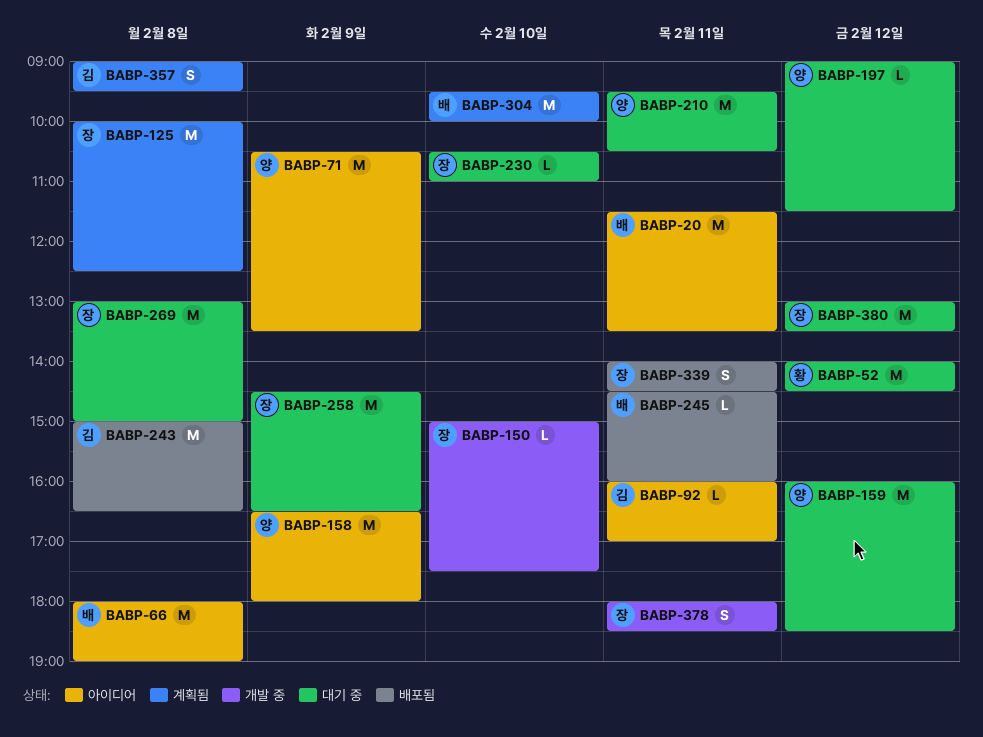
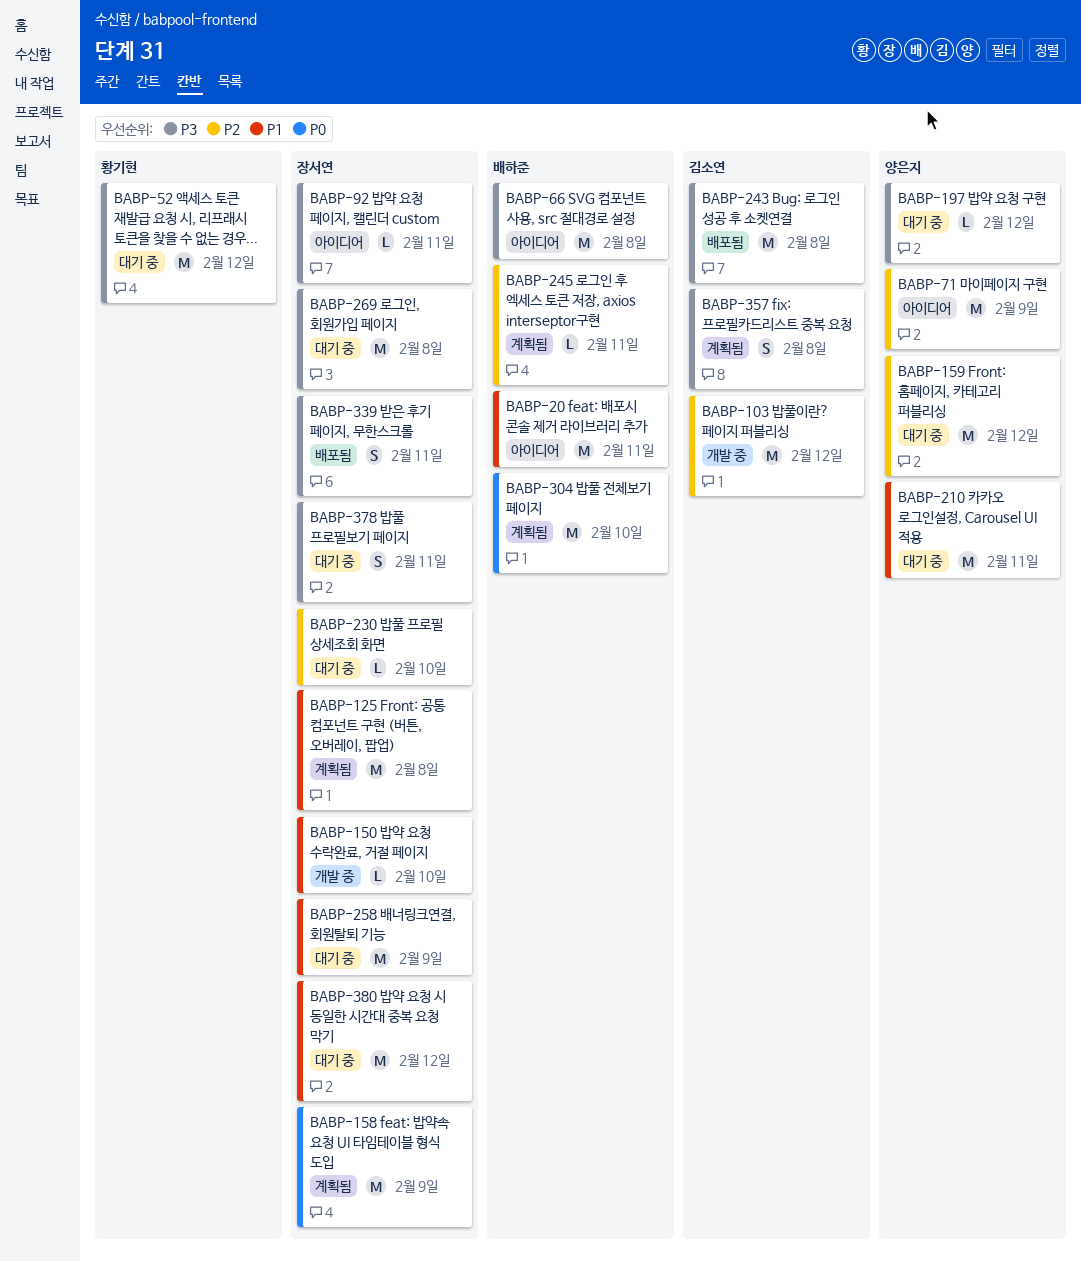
BABP-92, owner: 김소연 -> 장서연
BABP-103: none -> present
BABP-158, status: 아이디어 -> 계획됨
BABP-158, owner: 양은지 -> 장서연
BABP-245, status: 배포됨 -> 계획됨
BABP-378, status: 개발 중 -> 대기 중

